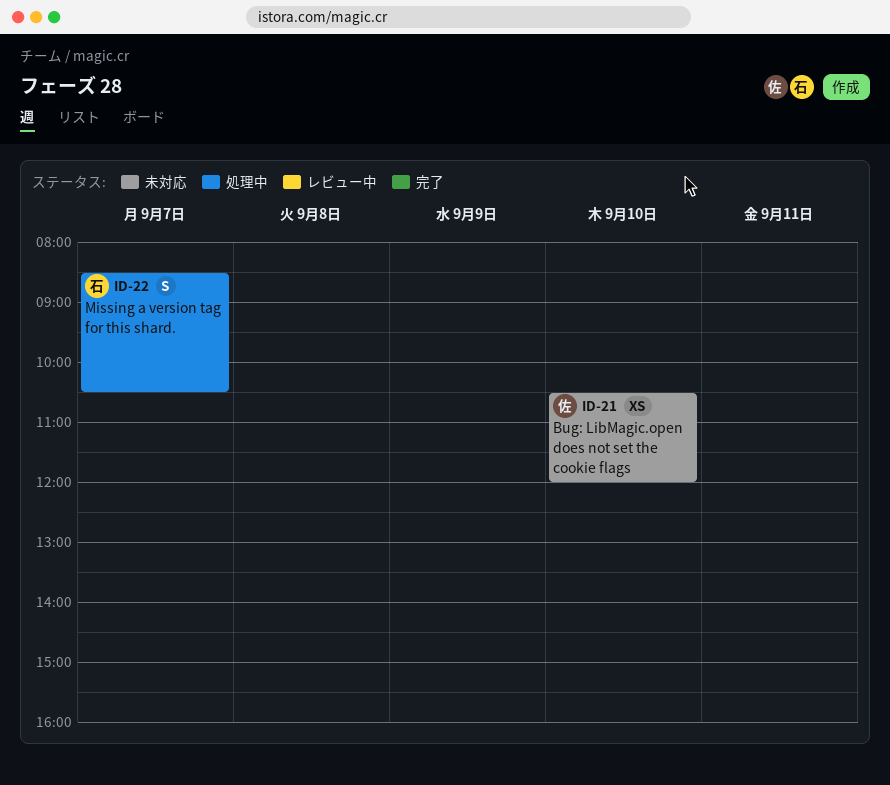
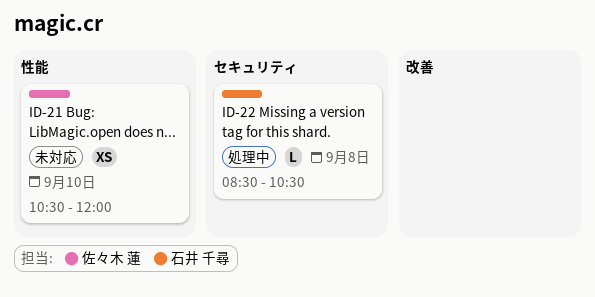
ID-22, estimate: S -> L
ID-22, day: Sep 7 -> Sep 8

